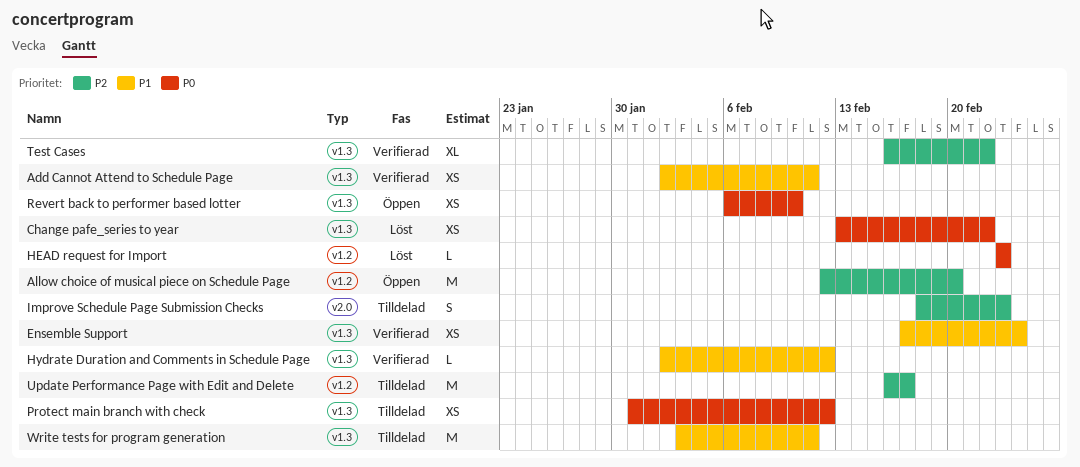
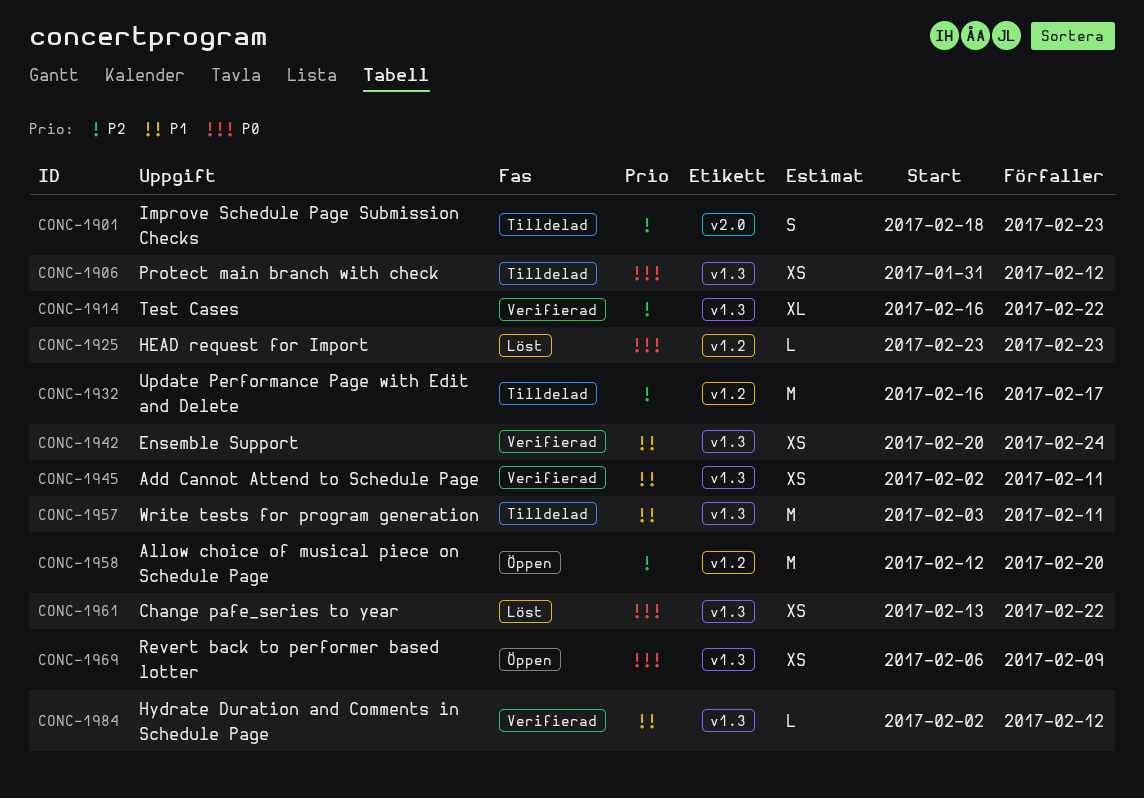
Ensemble Support, start: Feb 17 -> Feb 20
Revert back to performer based lotter, due: Feb 10 -> Feb 9

